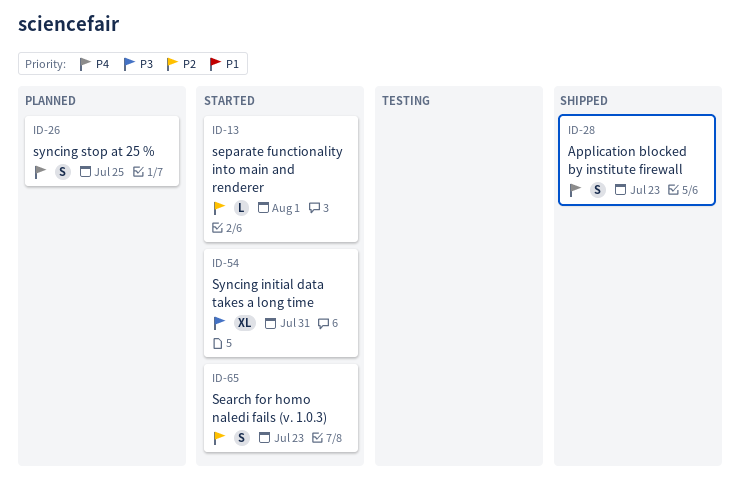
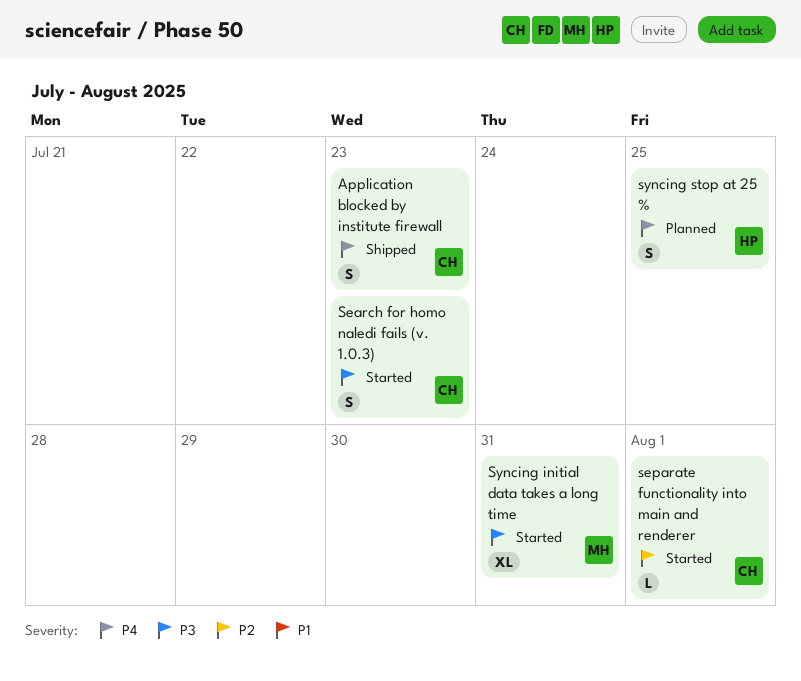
Search for homo naledi fails (v. 1.0.3), priority: P2 -> P3

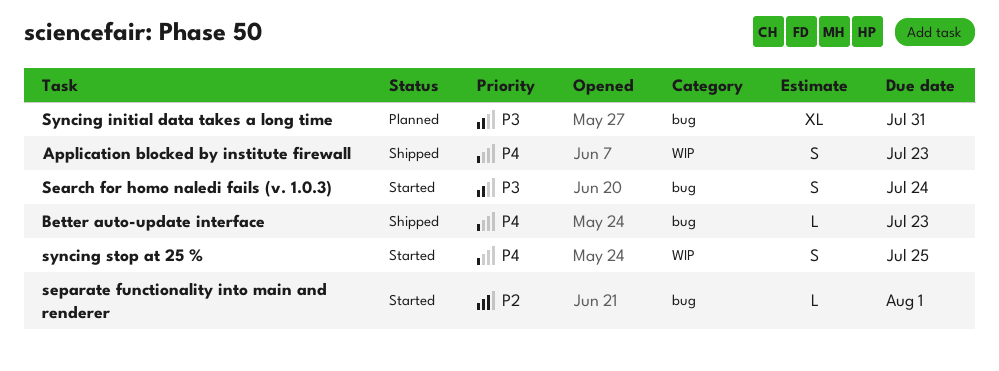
Better auto-update interface: none -> present
Search for homo naledi fails (v. 1.0.3), due: Jul 23 -> Jul 24
Syncing initial data takes a long time, status: Started -> Planned
syncing stop at 25 %, status: Planned -> Started

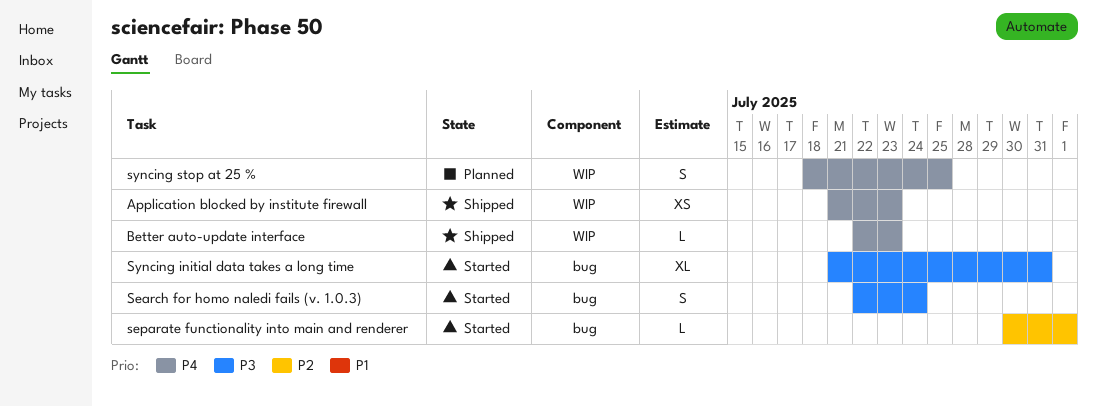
Application blocked by institute firewall, estimate: S -> XS
Better auto-update interface, label: bug -> WIP
Syncing initial data takes a long time, status: Planned -> Started
syncing stop at 25 %, status: Started -> Planned

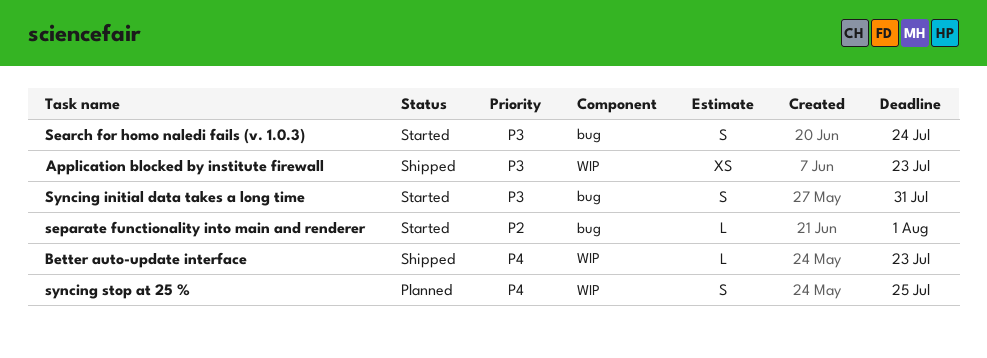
Application blocked by institute firewall, priority: P4 -> P3
Syncing initial data takes a long time, estimate: XL -> S

